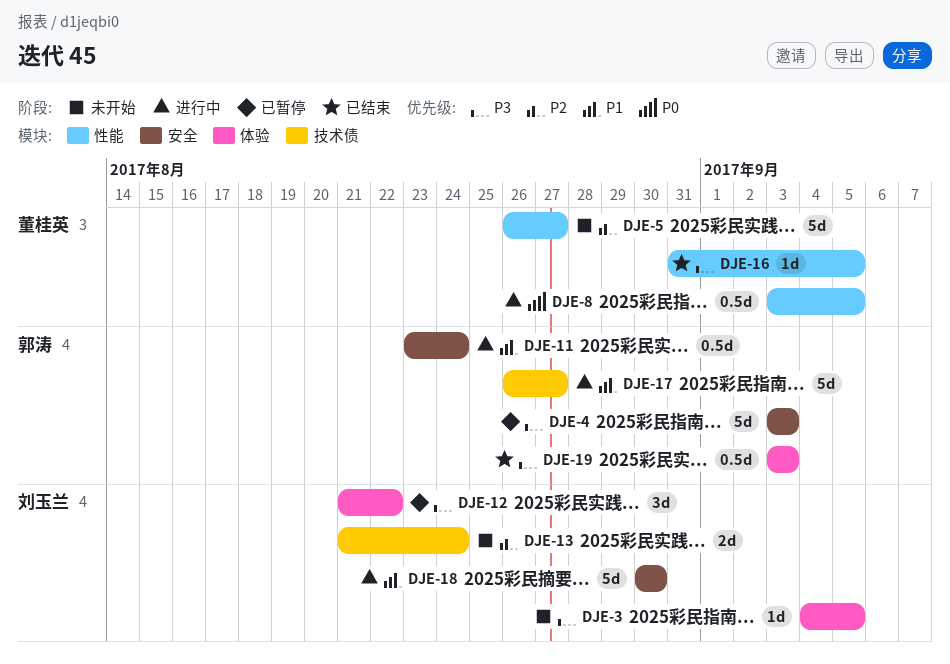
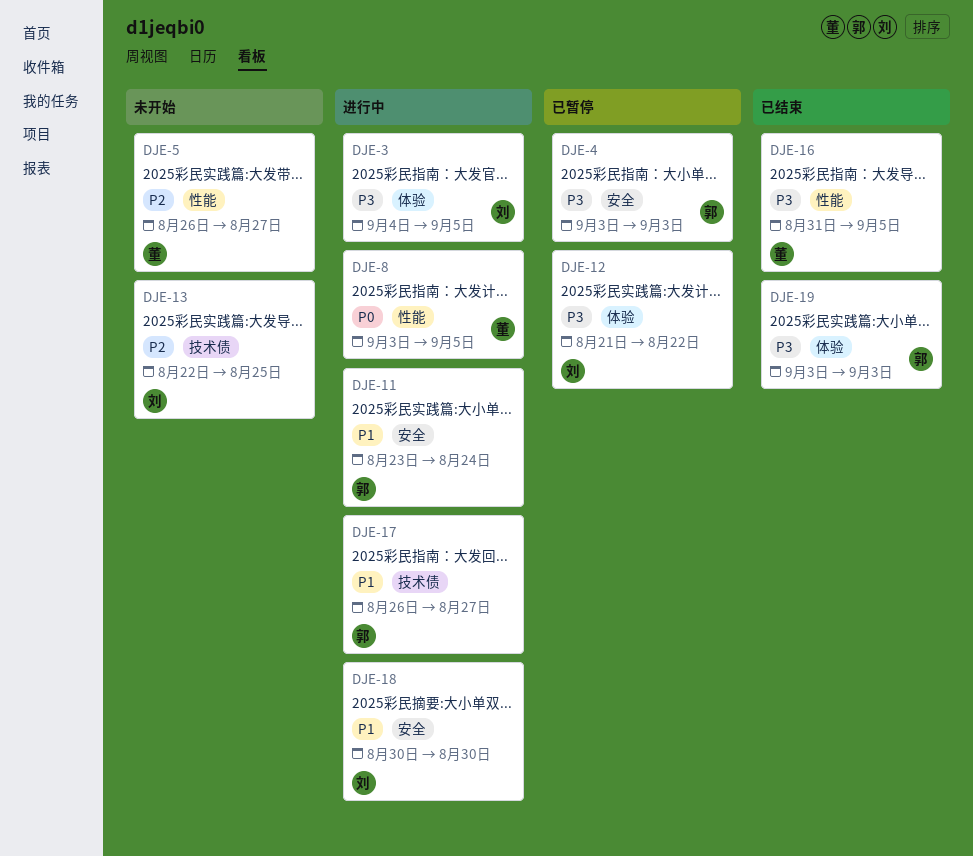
DJE-3, status: 未开始 -> 进行中
DJE-13, start: Aug 21 -> Aug 22
DJE-13, due: Aug 24 -> Aug 25

